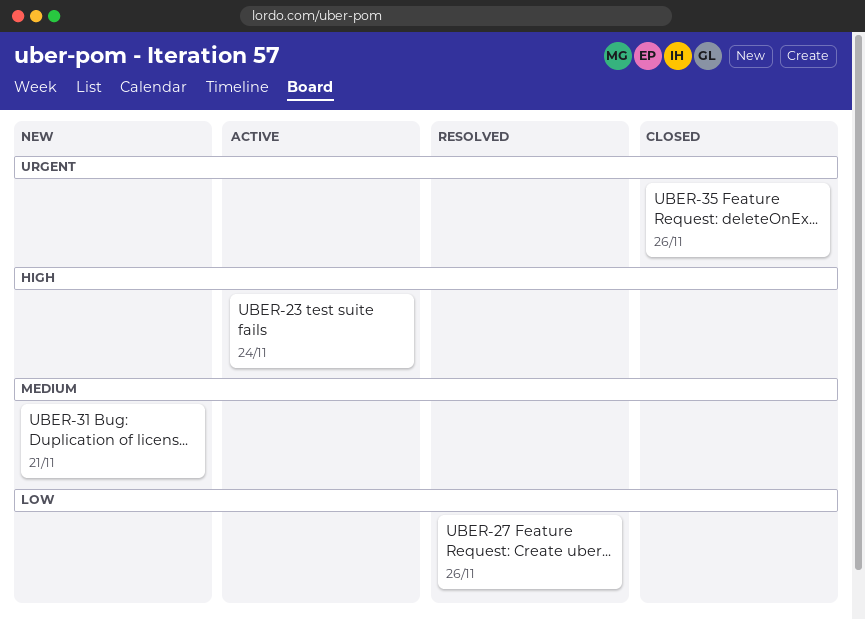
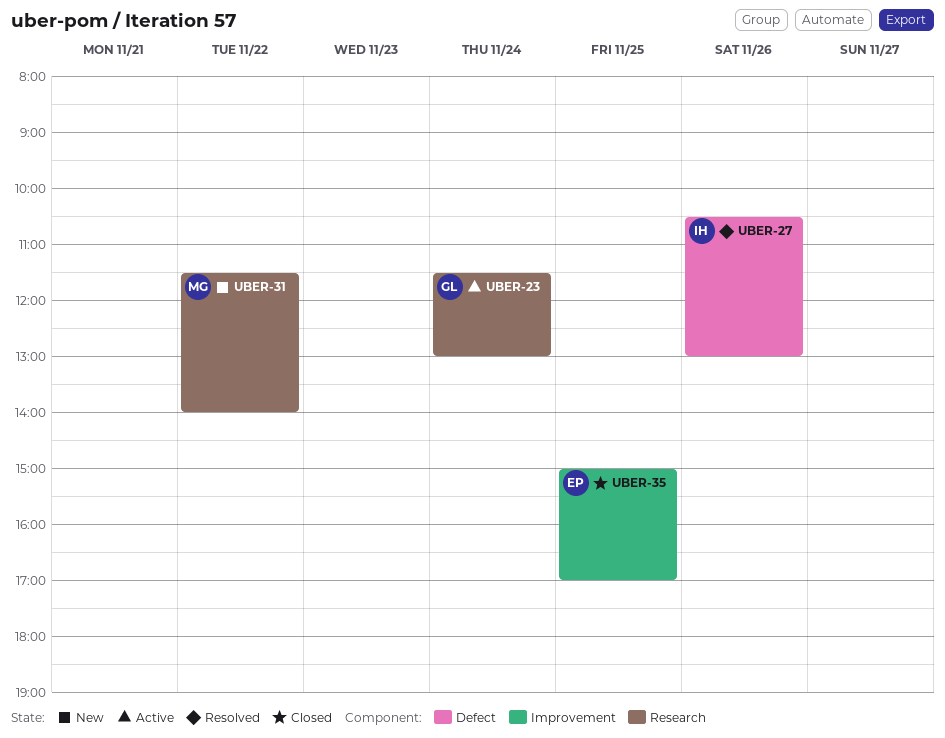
UBER-31, day: Nov 21 -> Nov 22
UBER-35, day: Nov 26 -> Nov 25

